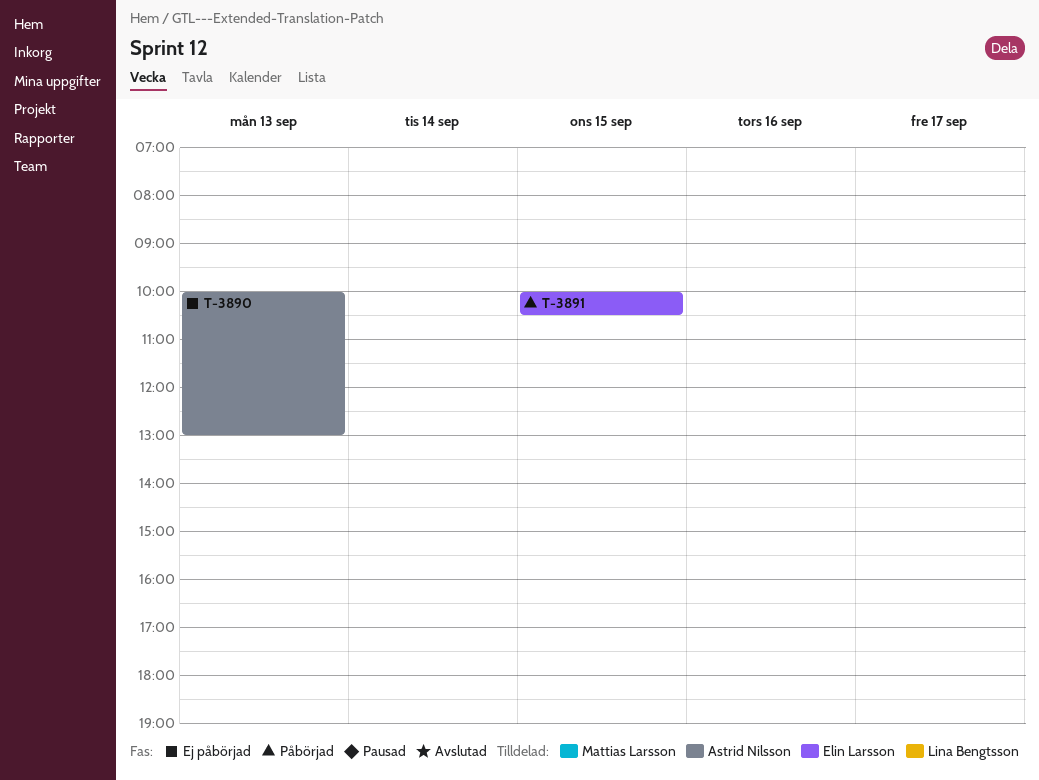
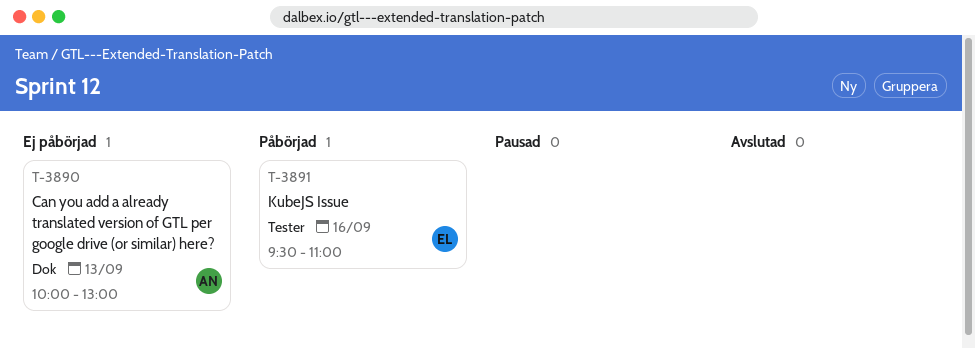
T-3891, day: Sep 15 -> Sep 16
T-3891, begins: 10:00 -> 09:30
T-3891, ends: 10:30 -> 11:00

